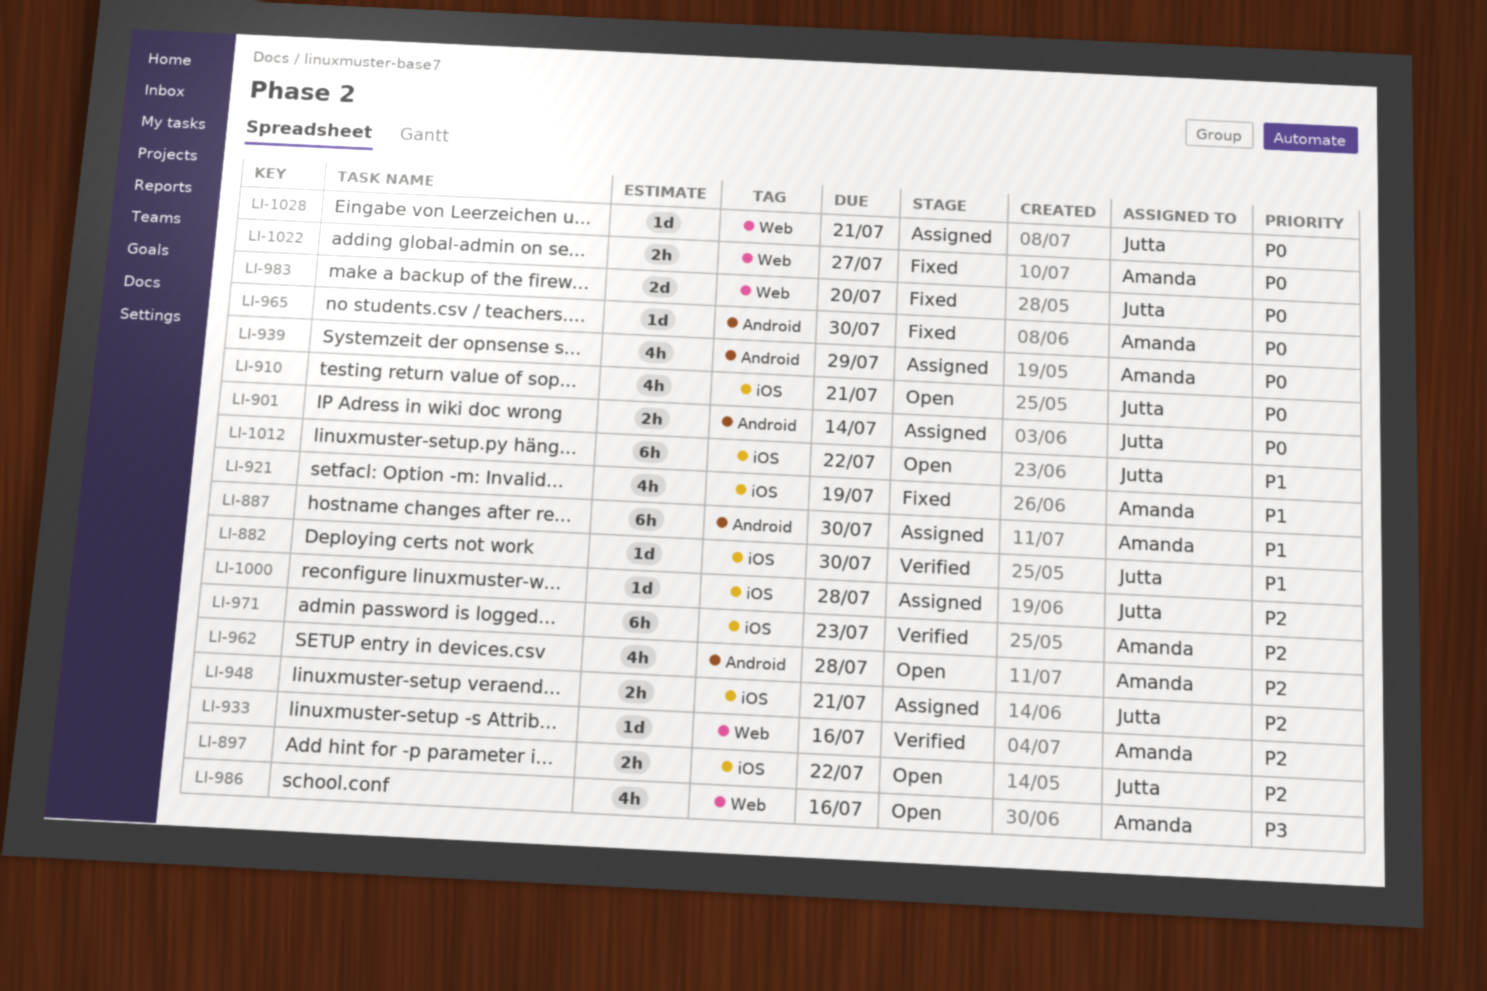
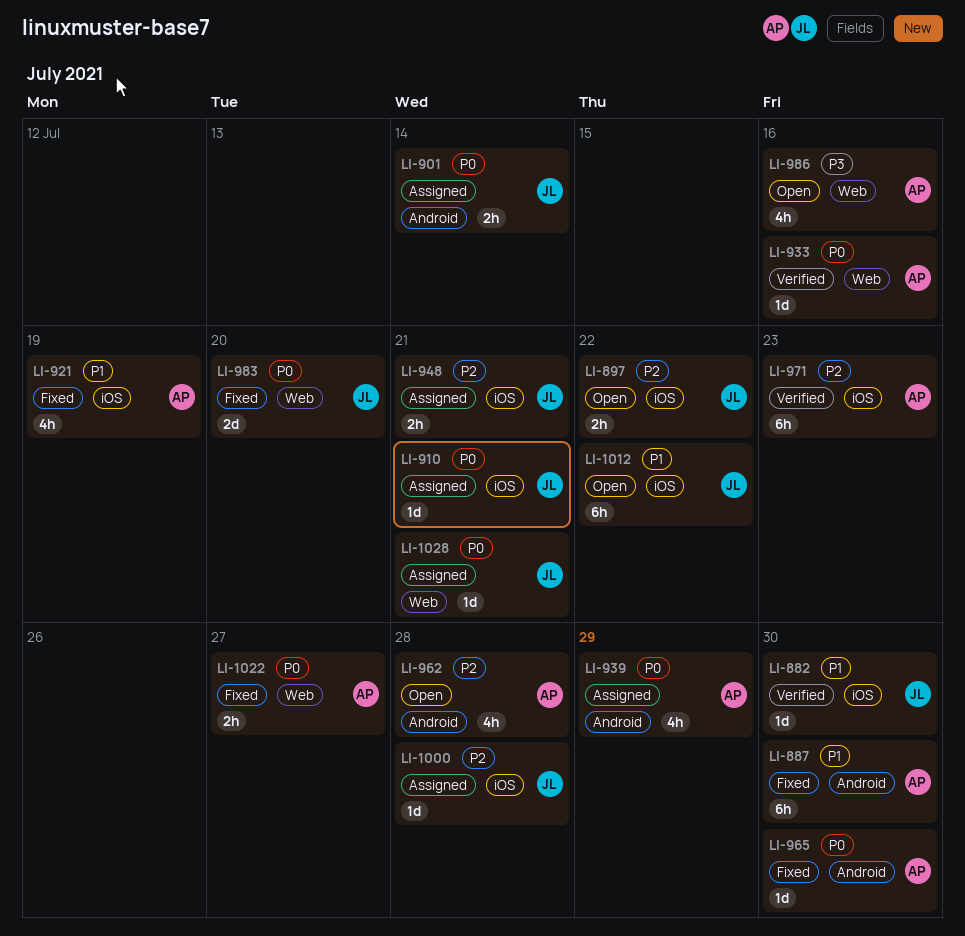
LI-887, status: Assigned -> Fixed
LI-910, status: Open -> Assigned
LI-910, estimate: 4h -> 1d
LI-933, priority: P2 -> P0

